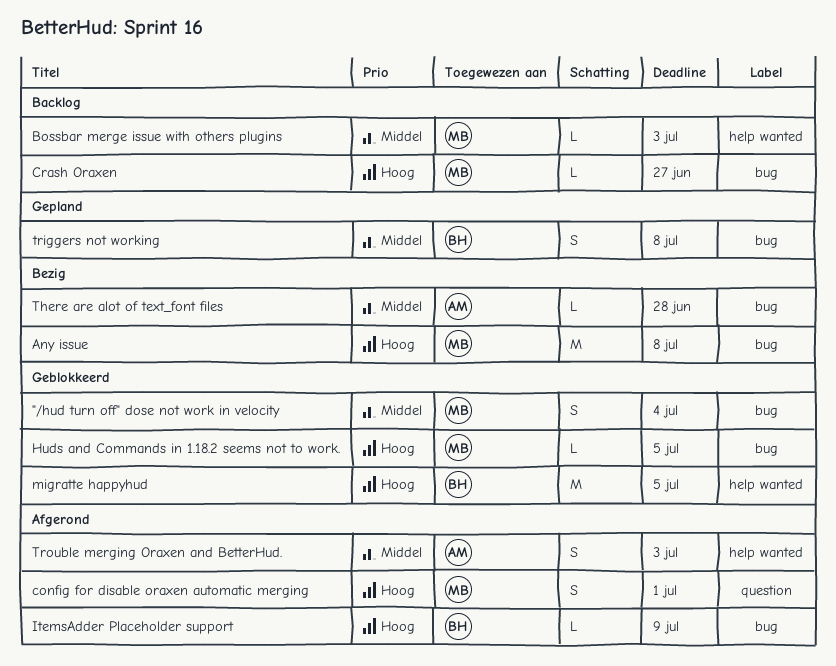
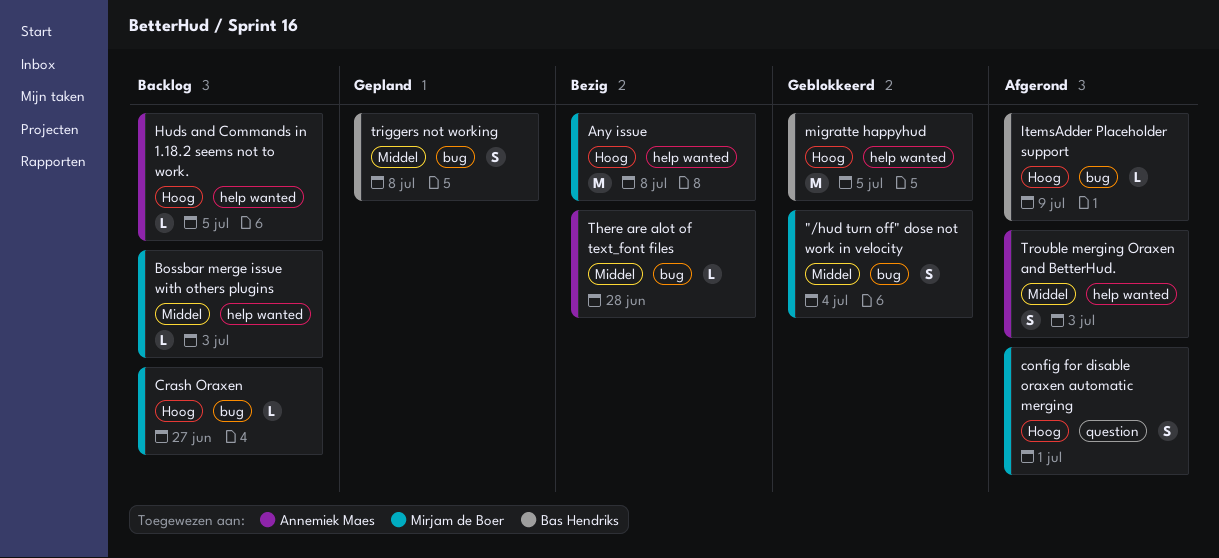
Any issue, label: bug -> help wanted
Huds and Commands in 1.18.2 seems not to work., status: Geblokkeerd -> Backlog
Huds and Commands in 1.18.2 seems not to work., owner: Mirjam de Boer -> Annemiek Maes
Huds and Commands in 1.18.2 seems not to work., label: bug -> help wanted

